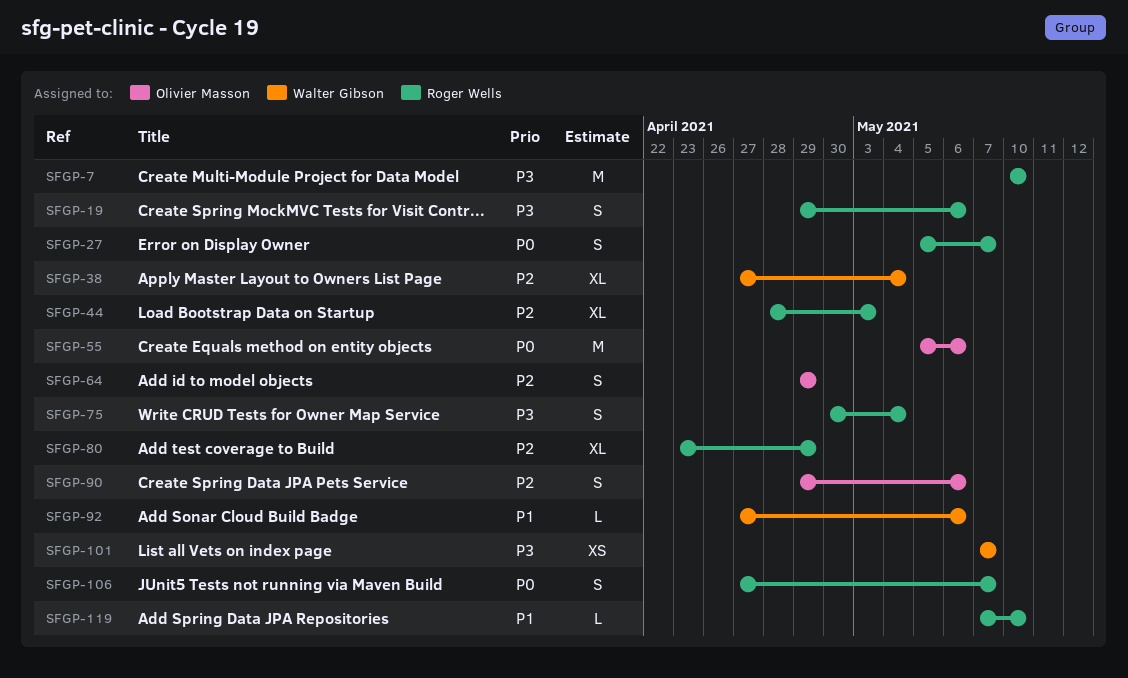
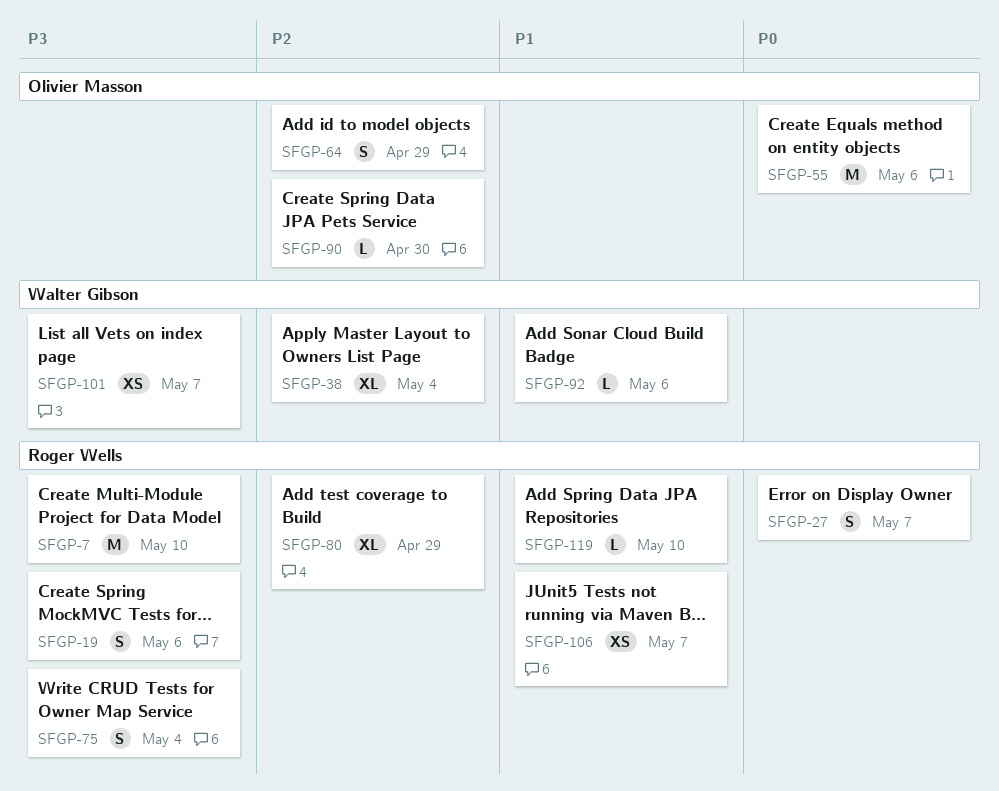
SFGP-44: present -> none
SFGP-90, estimate: S -> L
SFGP-90, due: May 6 -> Apr 30
SFGP-106, priority: P0 -> P1
SFGP-106, estimate: S -> XS

